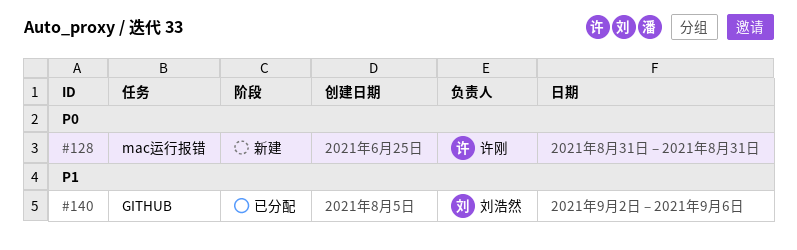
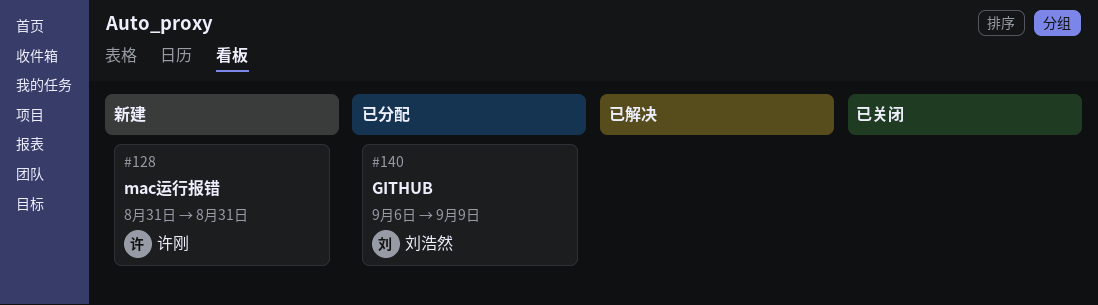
#140, start: Sep 2 -> Sep 6
#140, due: Sep 6 -> Sep 9

